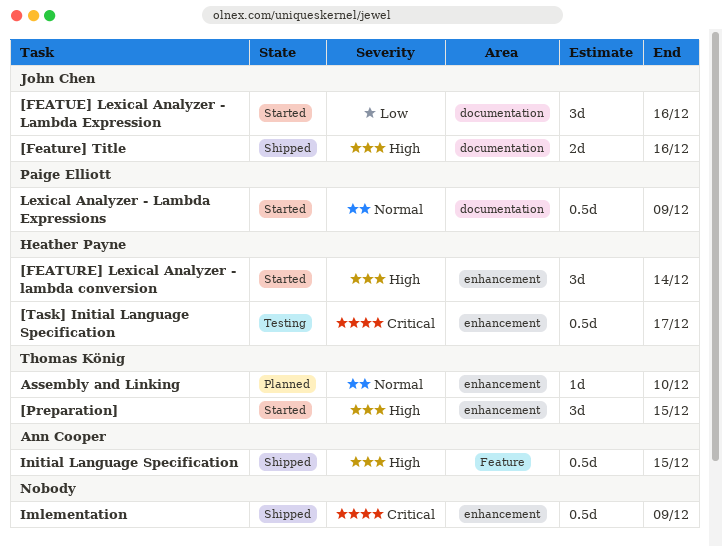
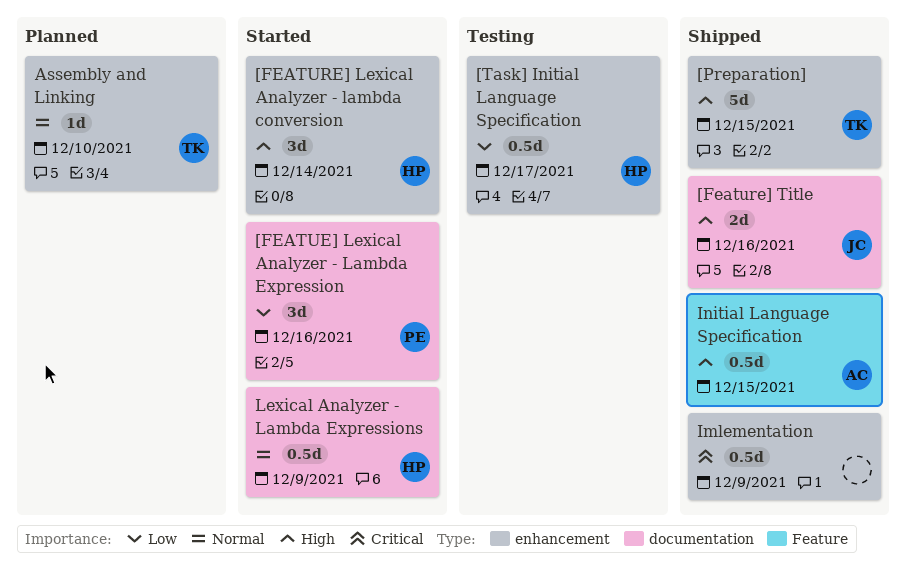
[FEATUE] Lexical Analyzer - Lambda Expression, owner: John Chen -> Paige Elliott
[Preparation], status: Started -> Shipped
[Preparation], estimate: 3d -> 5d
[Task] Initial Language Specification, priority: Critical -> Low
Lexical Analyzer - Lambda Expressions, owner: Paige Elliott -> Heather Payne

